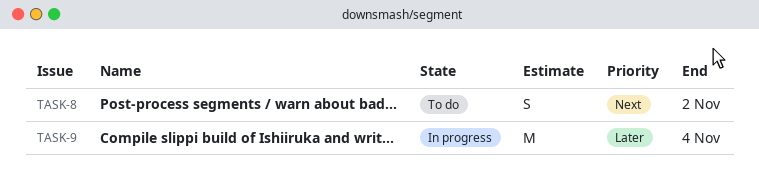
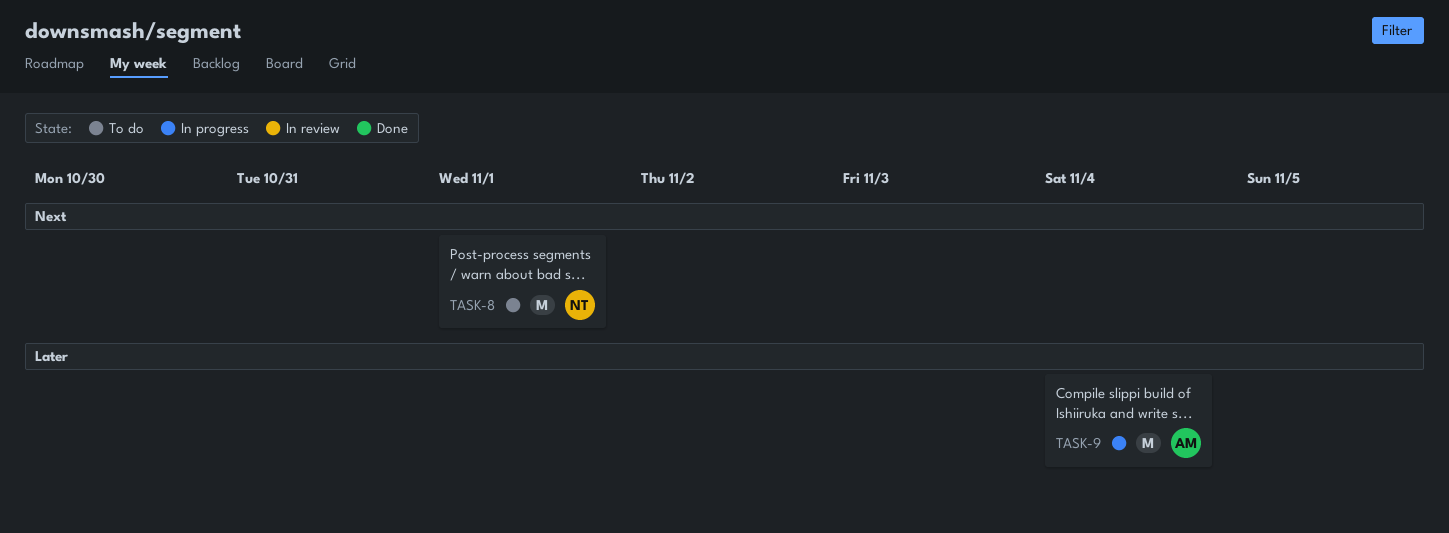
TASK-8, estimate: S -> M
TASK-8, due: Nov 2 -> Nov 1

